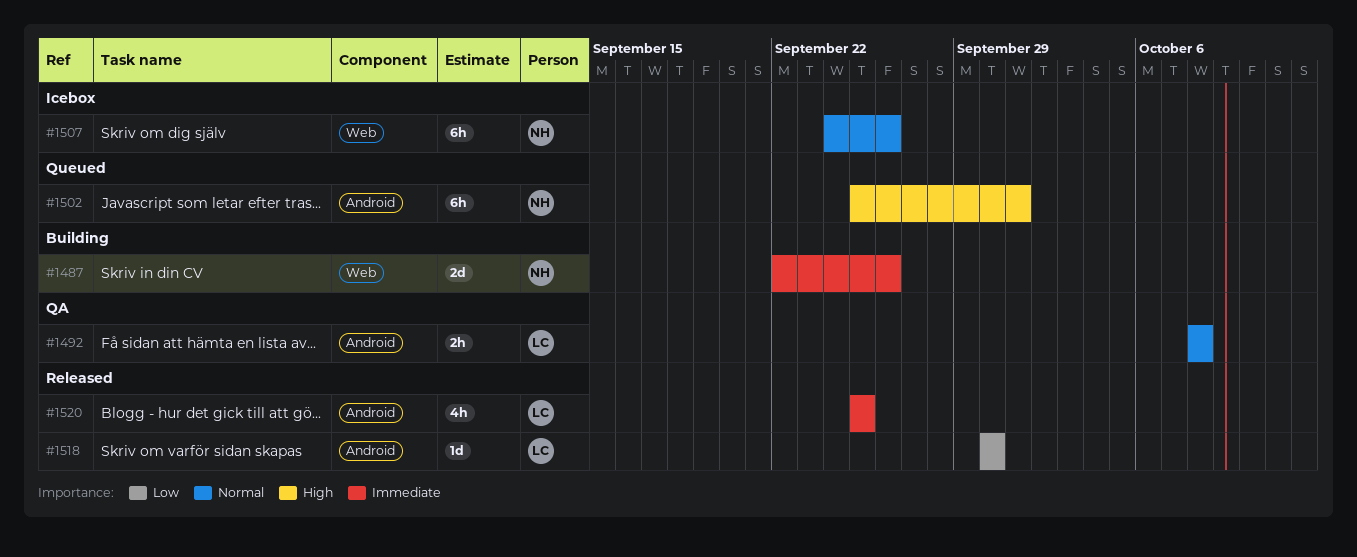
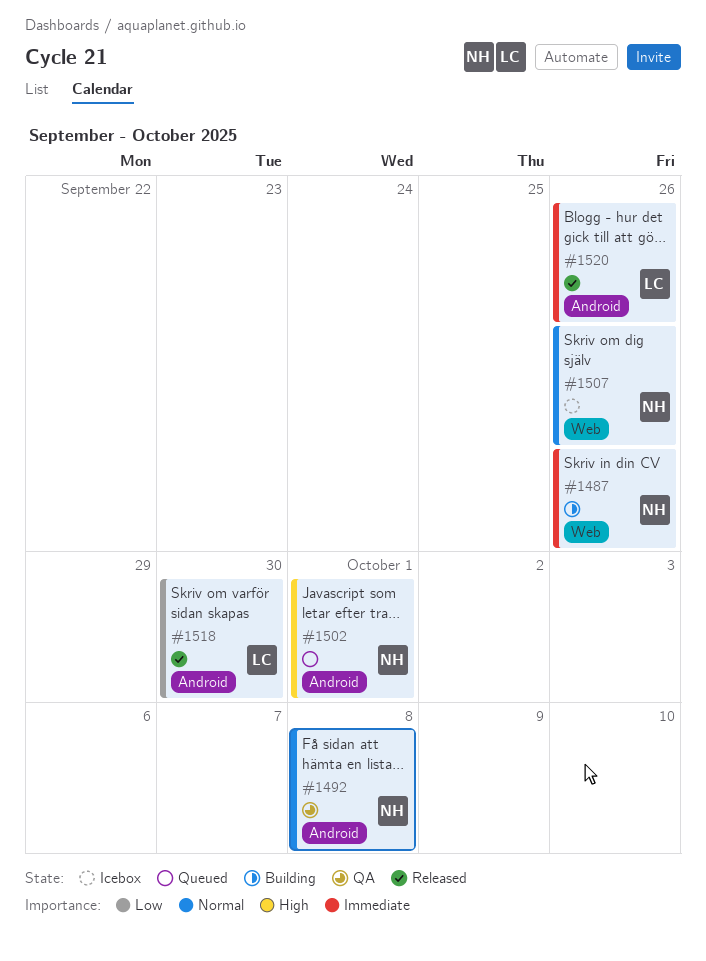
#1492, owner: LC -> NH
#1520, due: Sep 25 -> Sep 26

